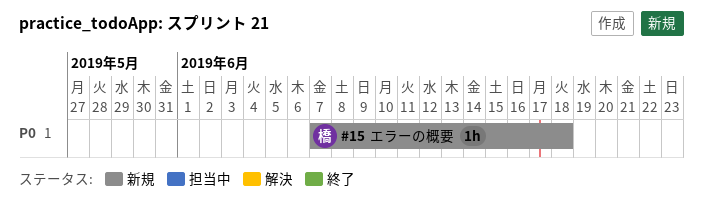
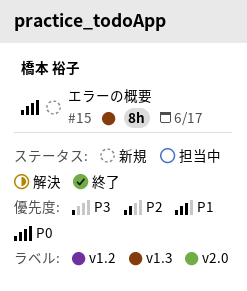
#15, estimate: 1h -> 8h
#15, due: Jun 18 -> Jun 17

